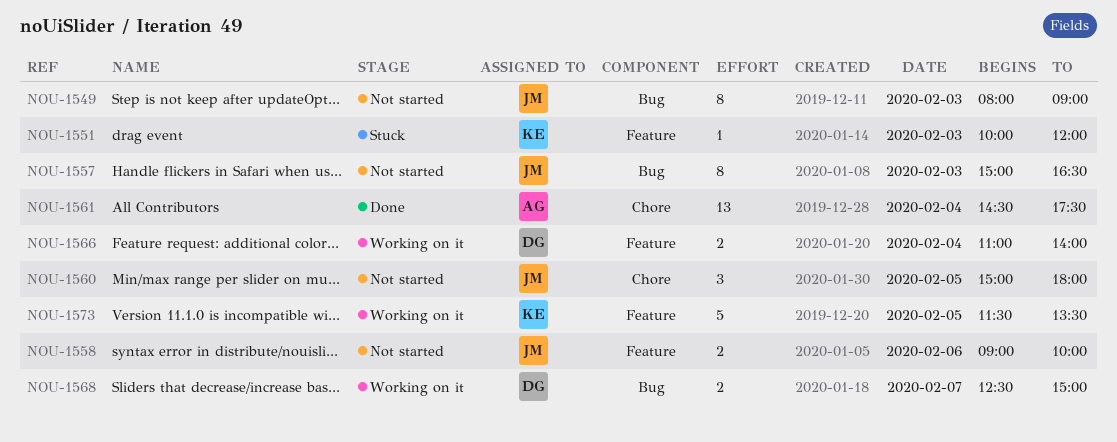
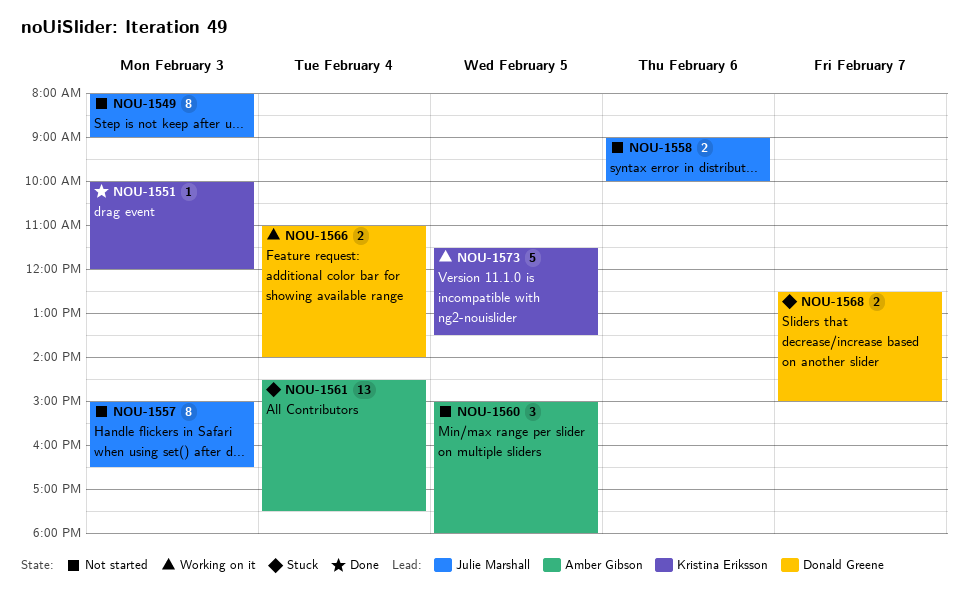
NOU-1551, status: Stuck -> Done
NOU-1560, owner: Julie Marshall -> Amber Gibson
NOU-1561, status: Done -> Stuck
NOU-1568, status: Working on it -> Stuck

